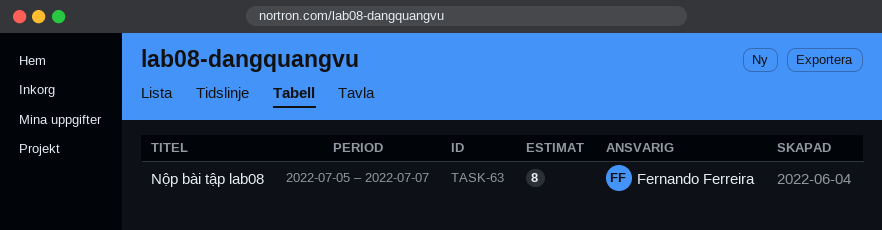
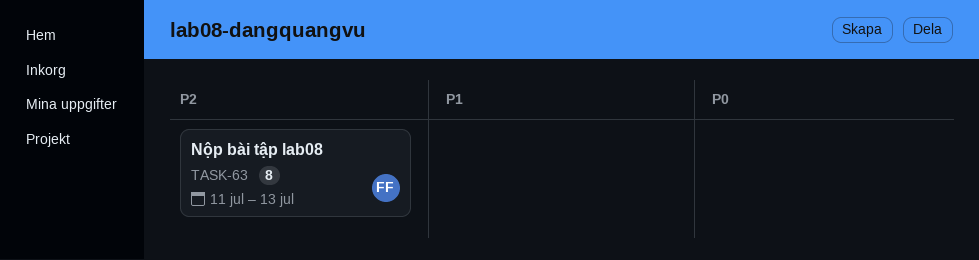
TASK-63, start: Jul 5 -> Jul 11
TASK-63, due: Jul 7 -> Jul 13

